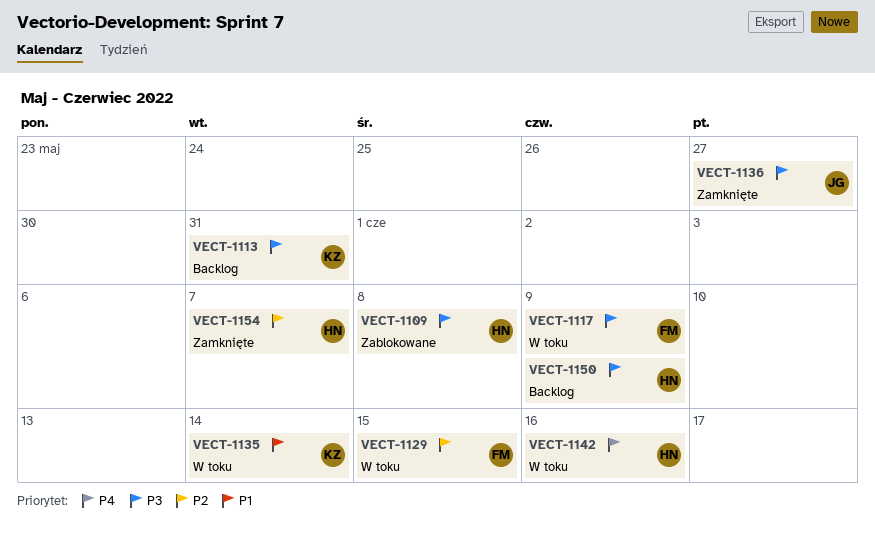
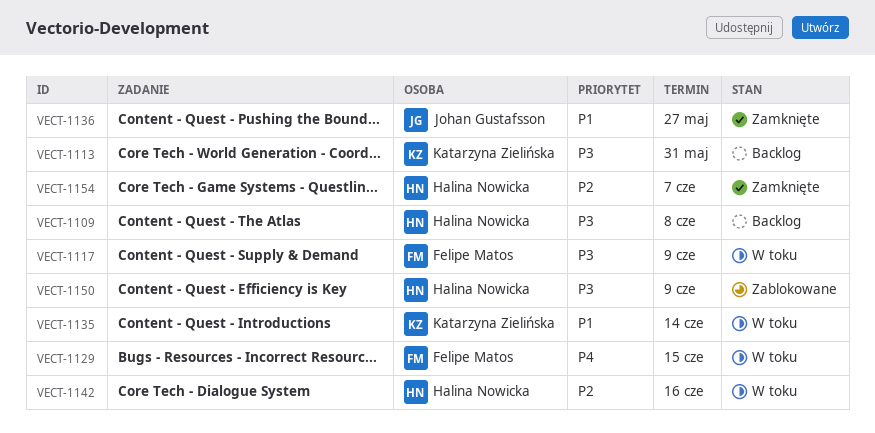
VECT-1109, status: Zablokowane -> Backlog
VECT-1129, priority: P2 -> P4
VECT-1136, priority: P3 -> P1
VECT-1142, priority: P4 -> P2
VECT-1150, status: Backlog -> Zablokowane

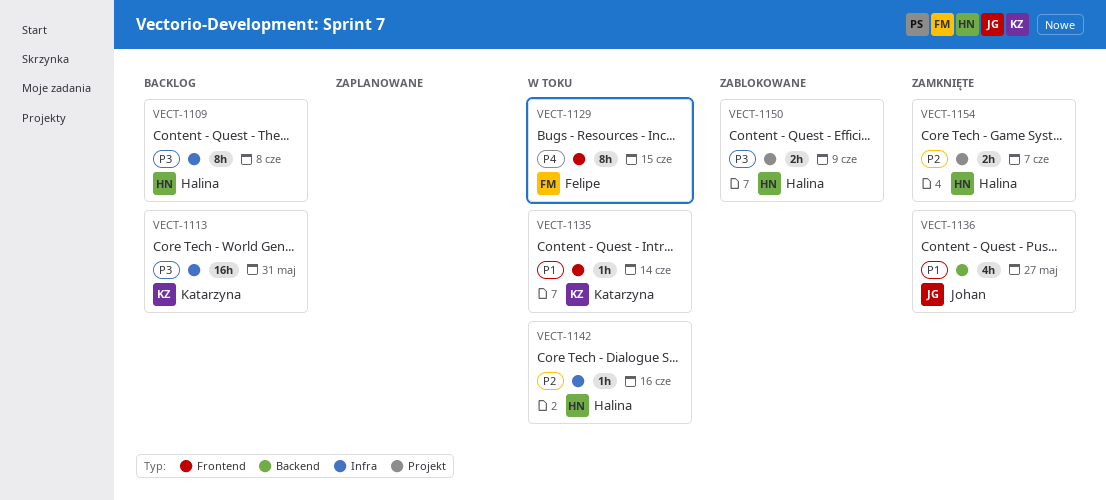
VECT-1117: present -> none

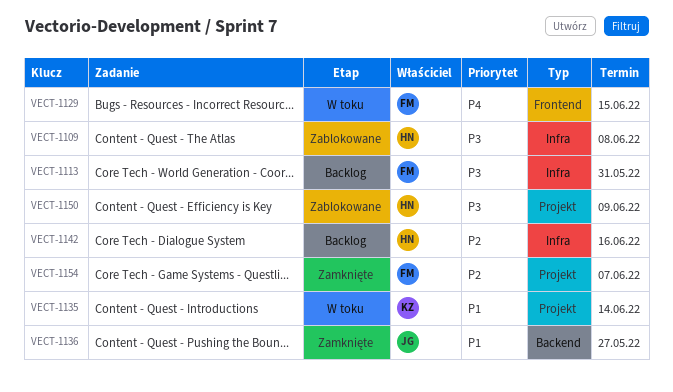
VECT-1109, status: Backlog -> Zablokowane
VECT-1113, owner: Katarzyna -> Felipe
VECT-1135, label: Frontend -> Projekt
VECT-1142, status: W toku -> Backlog
VECT-1154, owner: Halina -> Felipe

